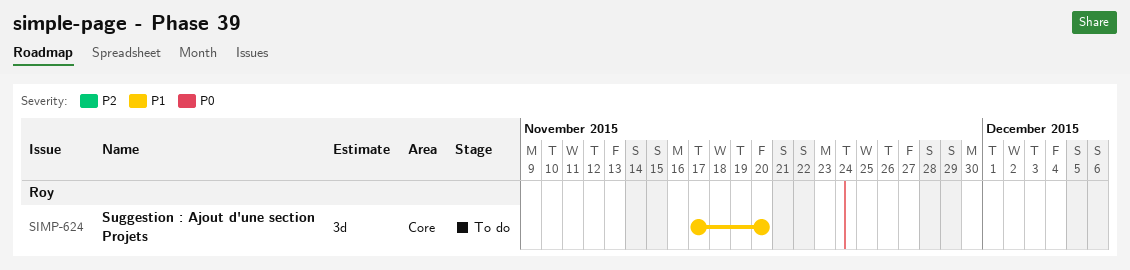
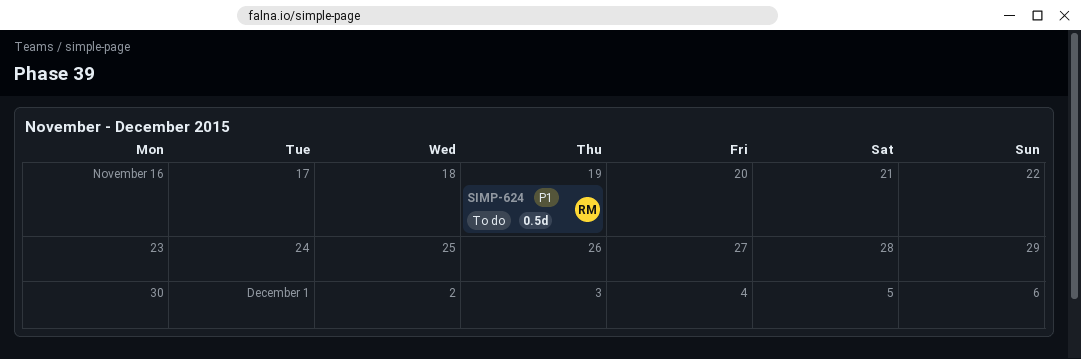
SIMP-624, estimate: 3d -> 0.5d
SIMP-624, due: Nov 20 -> Nov 19

